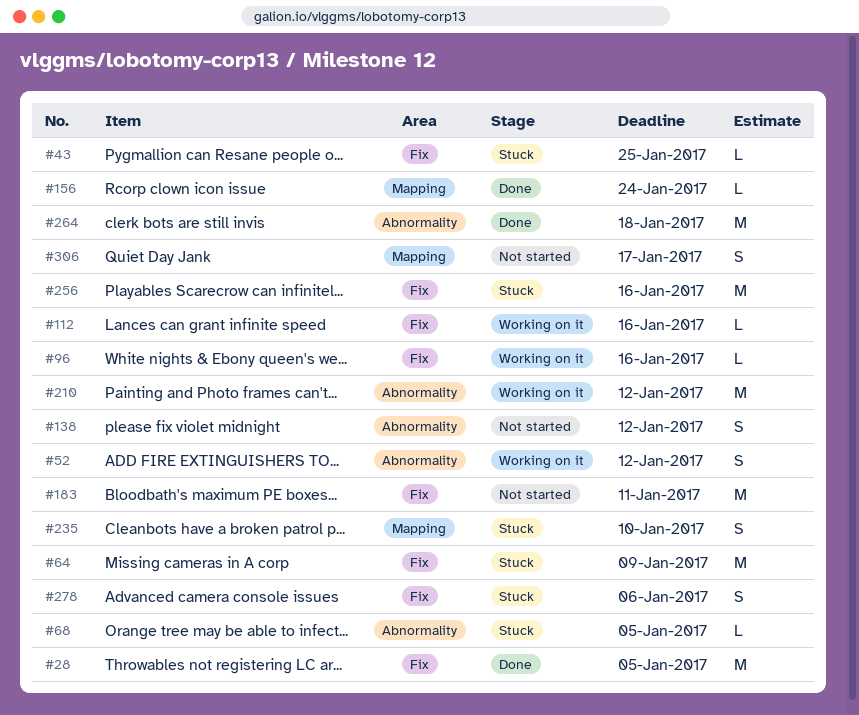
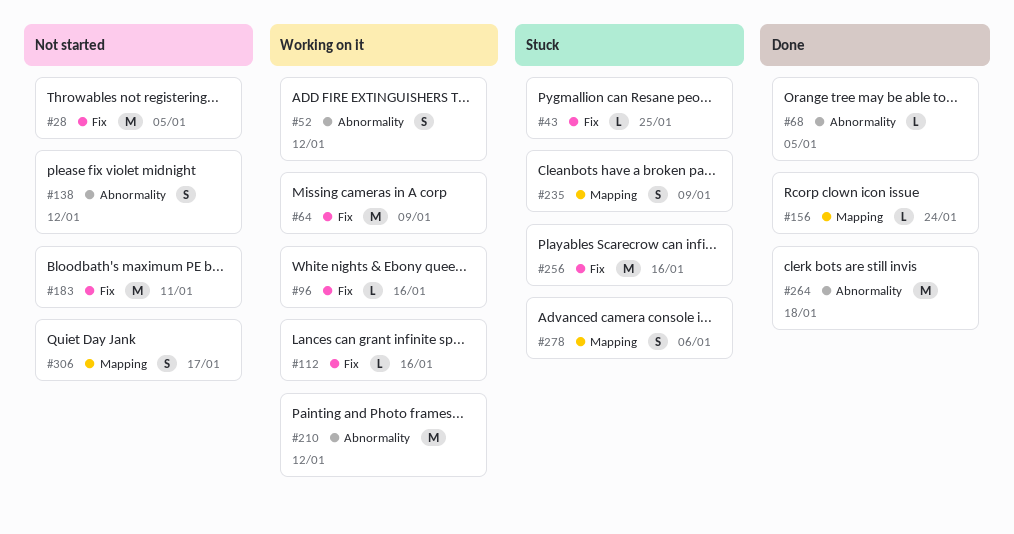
#28, status: Done -> Not started
#64, status: Stuck -> Working on it
#68, status: Stuck -> Done
#235, due: Jan 10 -> Jan 9
#278, label: Fix -> Mapping

